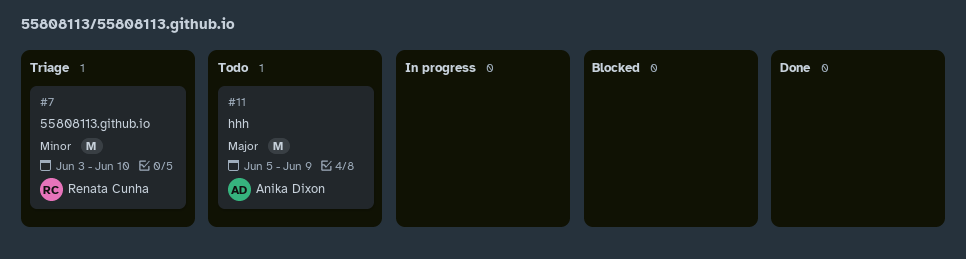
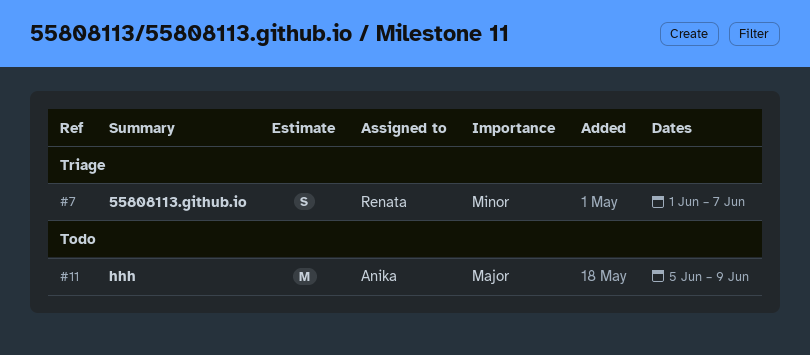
#7, estimate: M -> S
#7, start: Jun 3 -> Jun 1
#7, due: Jun 10 -> Jun 7

